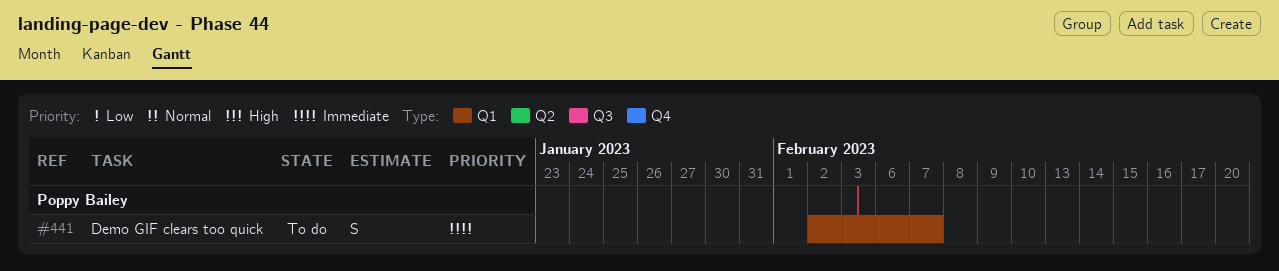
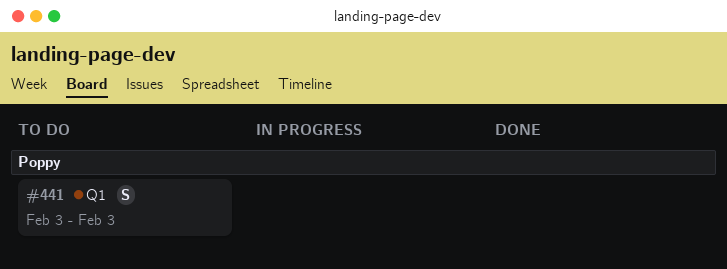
#441, start: Feb 2 -> Feb 3
#441, due: Feb 7 -> Feb 3

